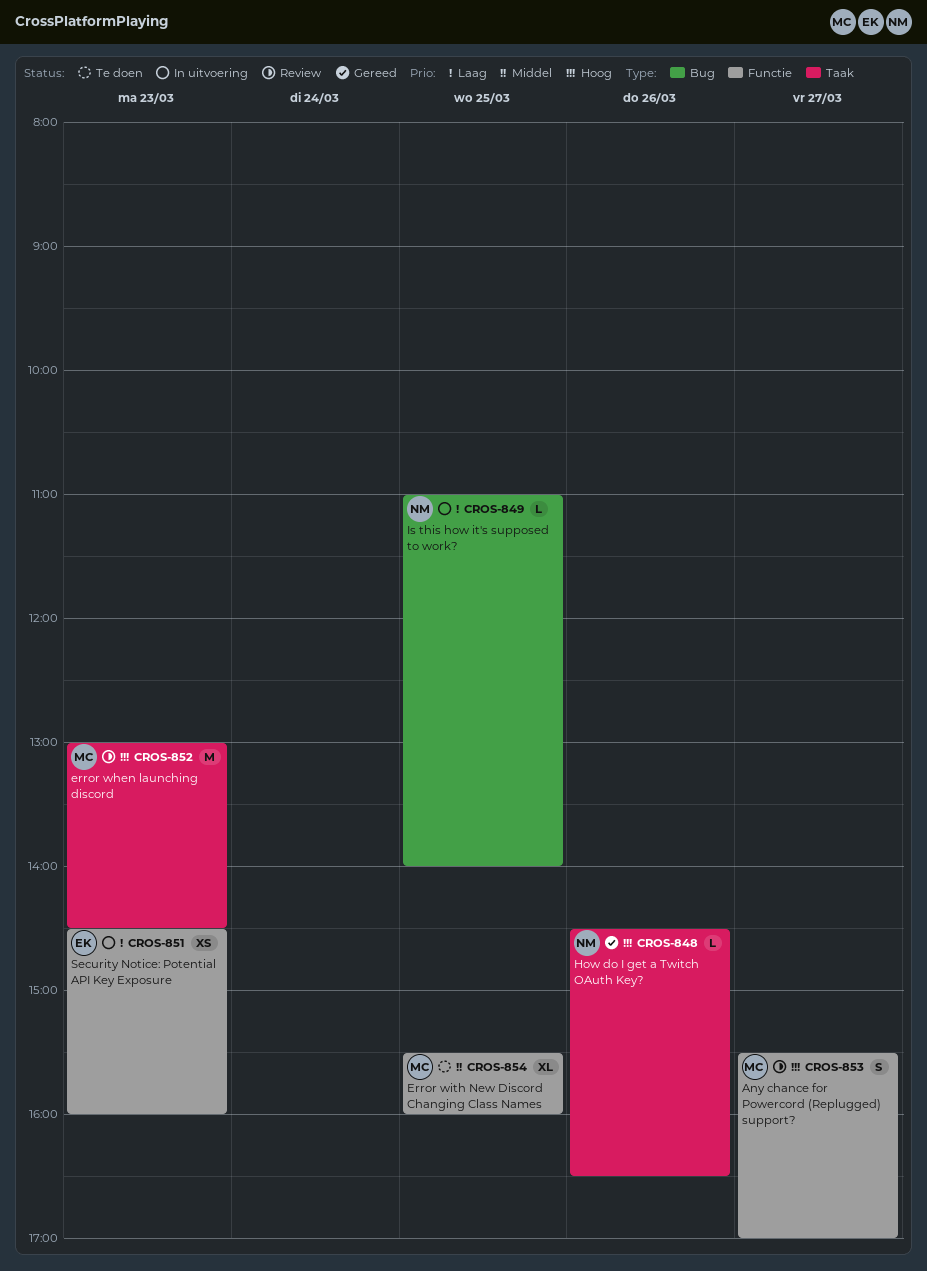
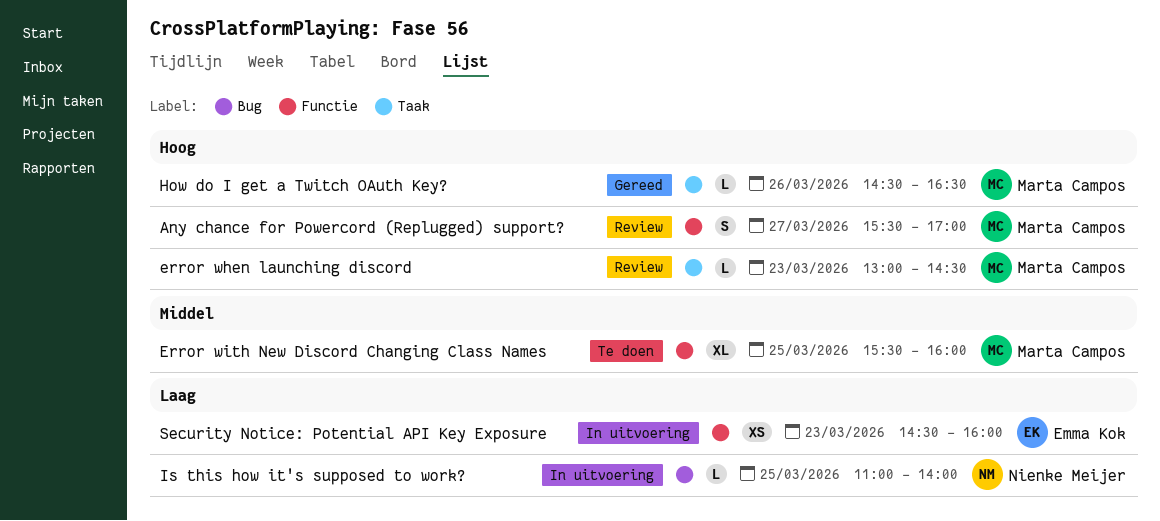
error when launching discord, estimate: M -> L
How do I get a Twitch OAuth Key?, owner: Nienke Meijer -> Marta Campos

